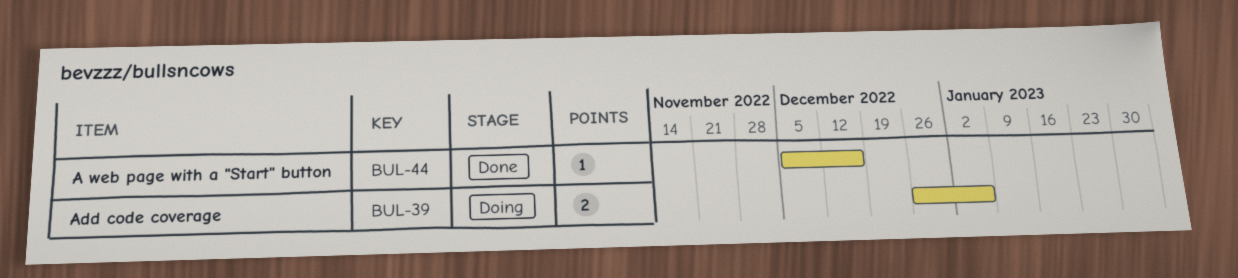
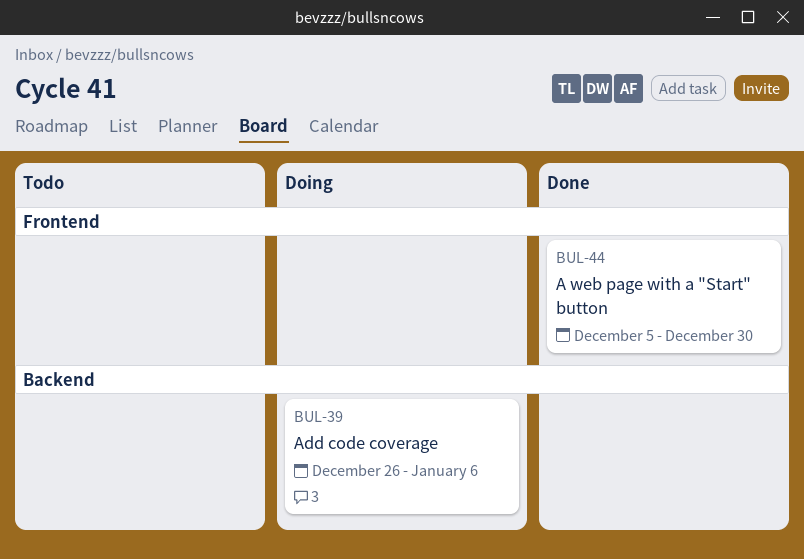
BUL-44, due: Dec 16 -> Dec 30

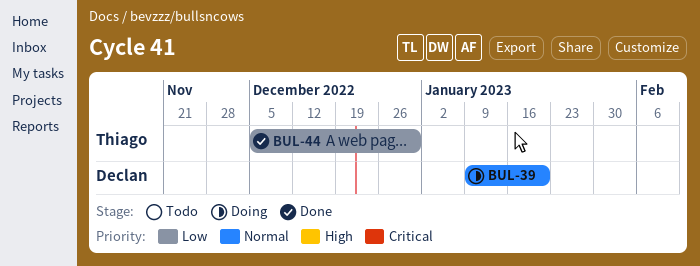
BUL-39, start: Dec 26 -> Jan 9
BUL-39, due: Jan 6 -> Jan 20

